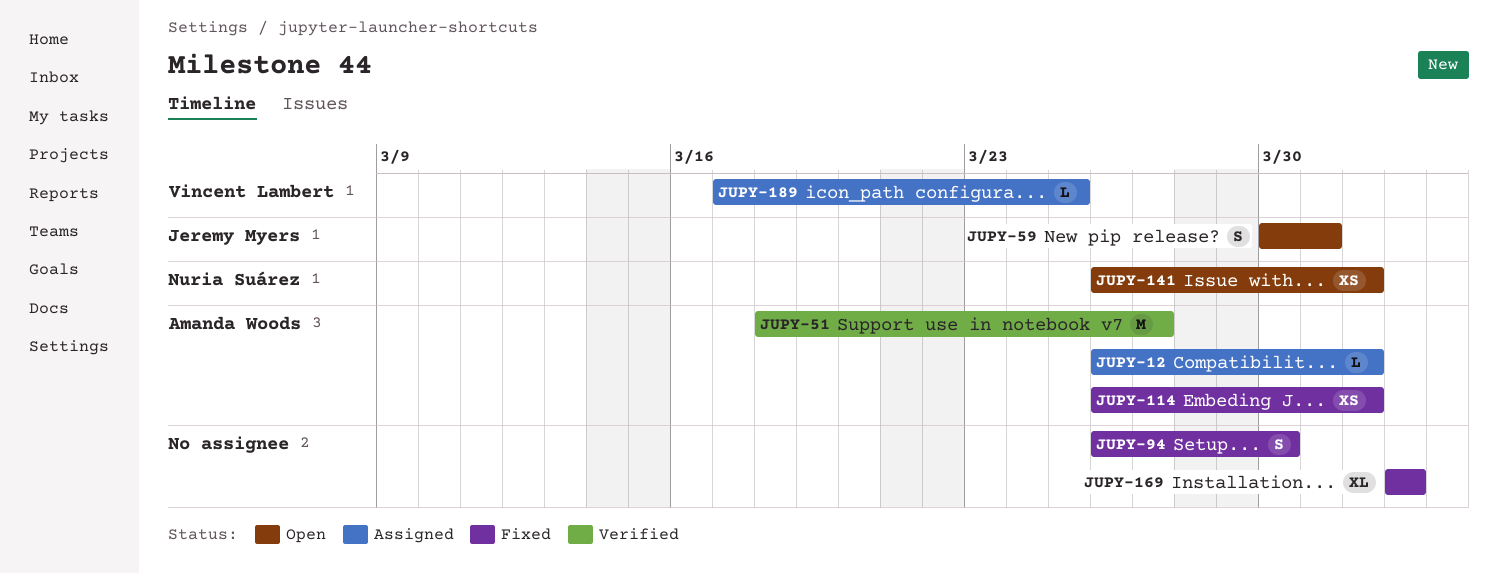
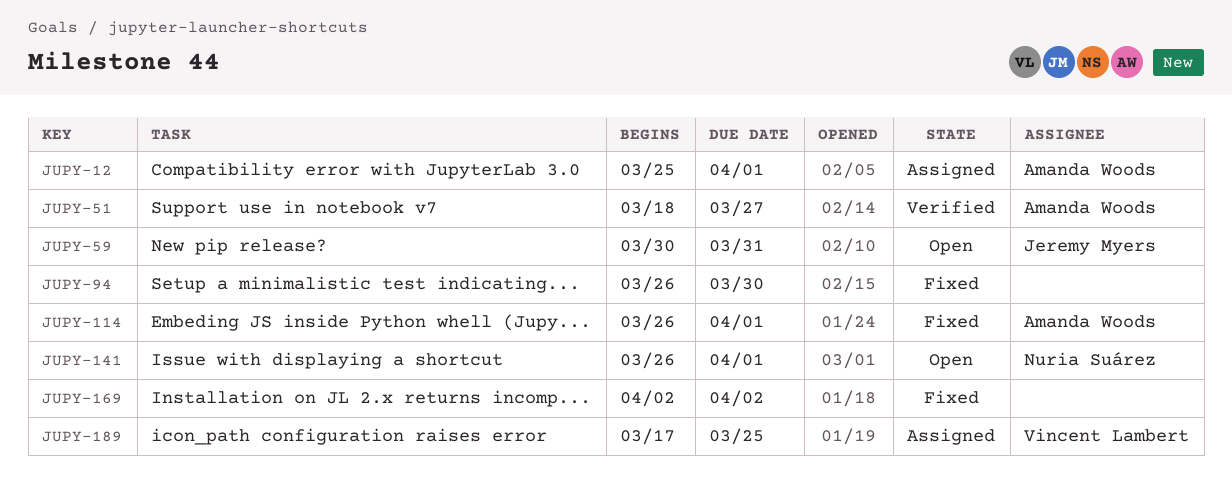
JUPY-12, start: Mar 26 -> Mar 25

